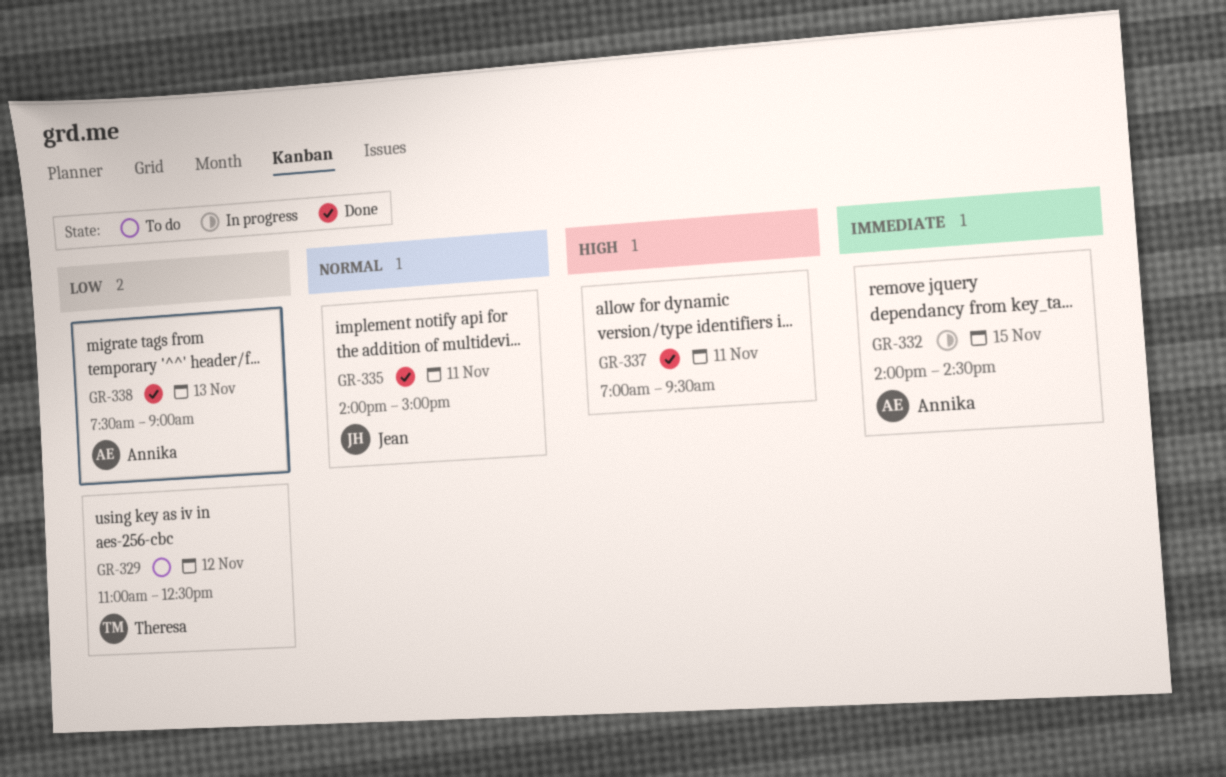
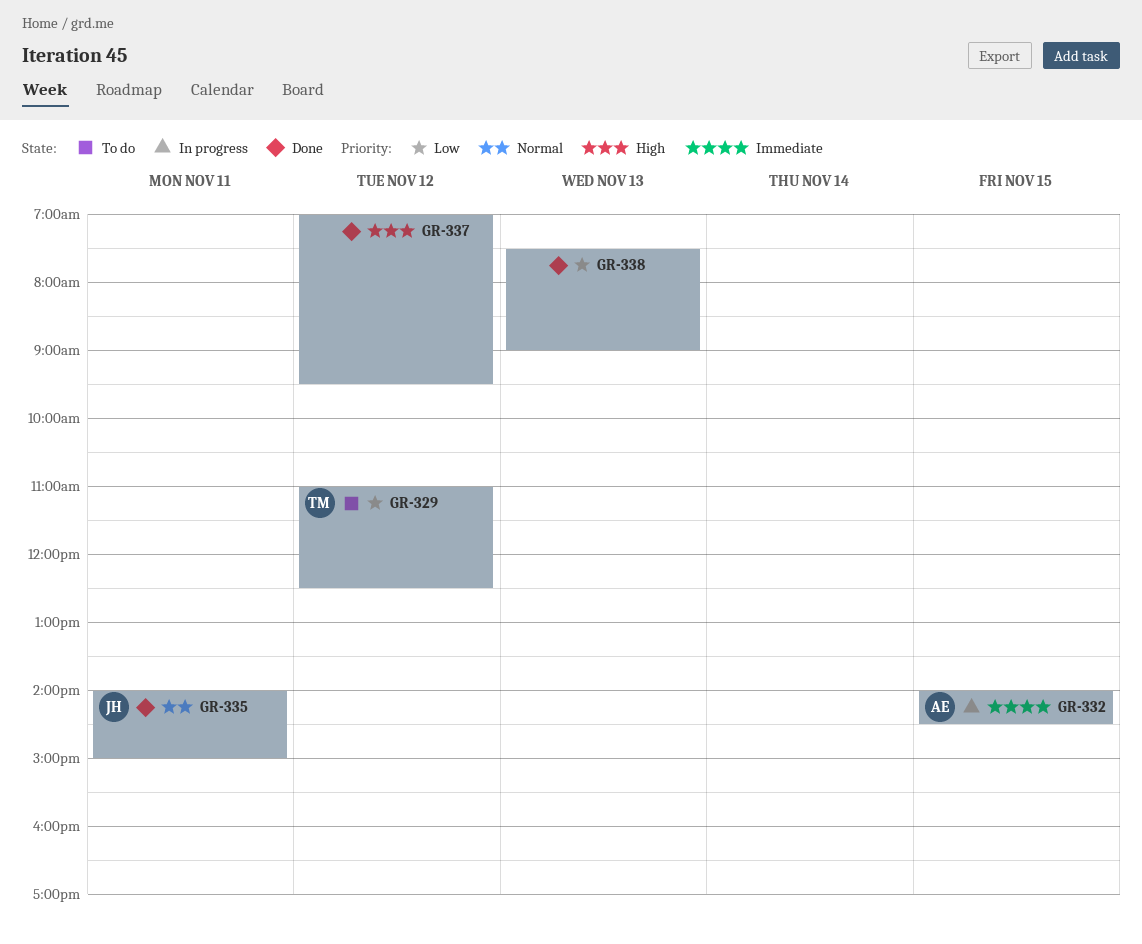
GR-337, day: Nov 11 -> Nov 12
GR-338, owner: Annika -> none

